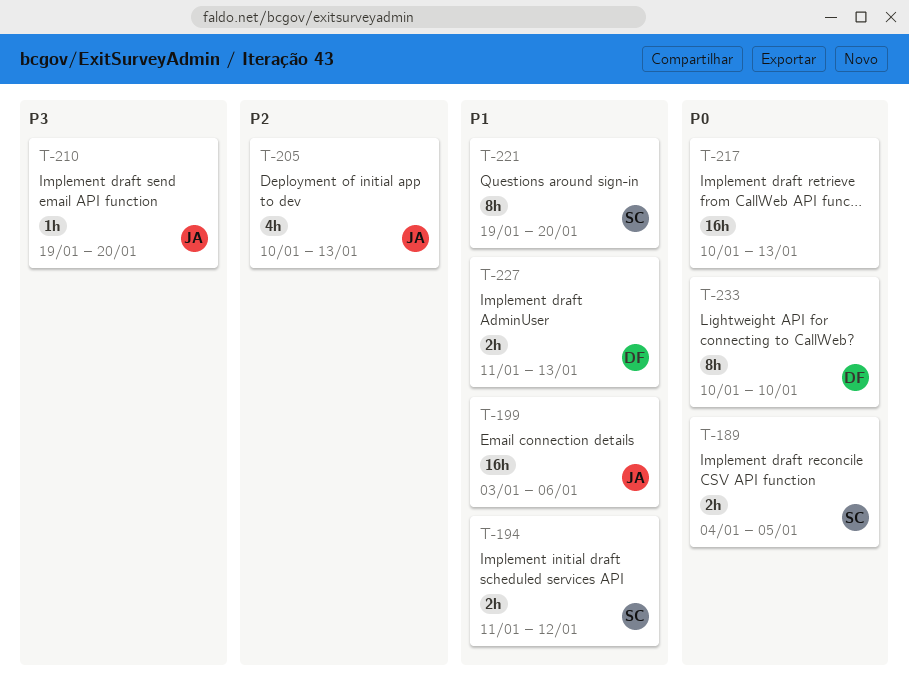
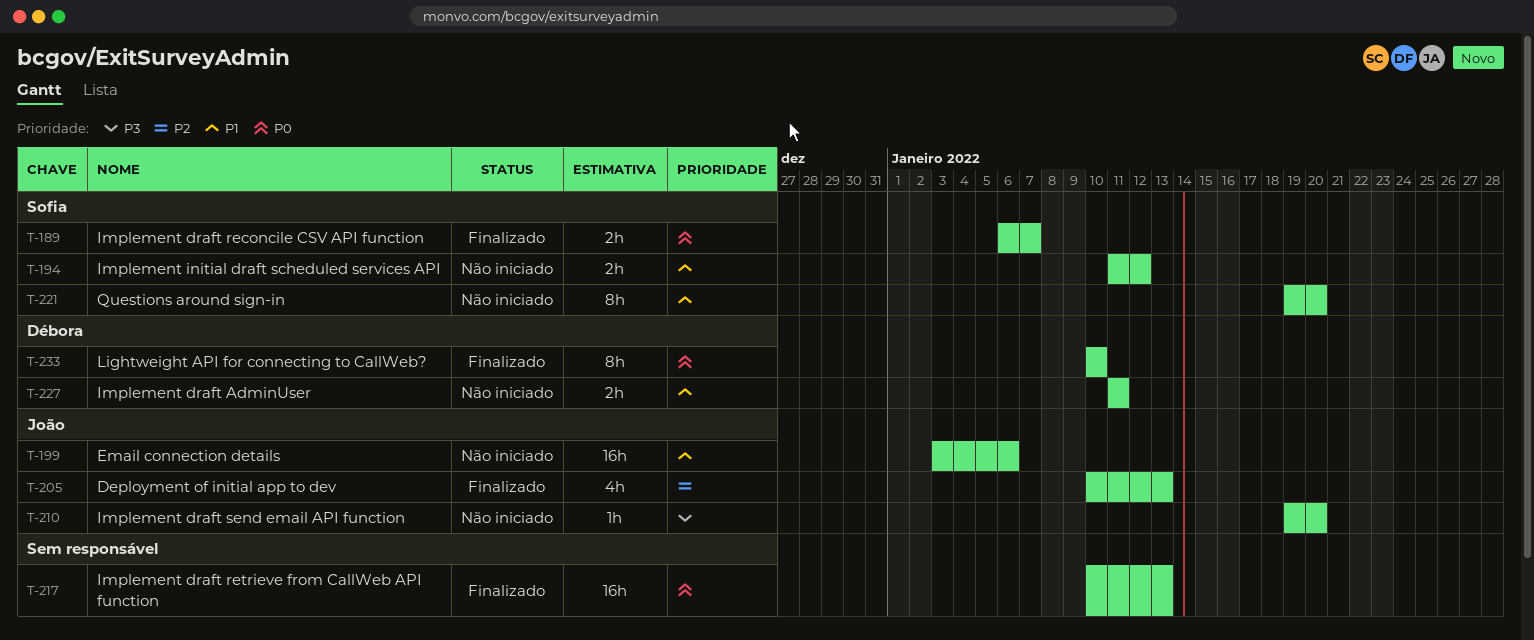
T-189, start: Jan 4 -> Jan 6
T-189, due: Jan 5 -> Jan 7
T-227, due: Jan 13 -> Jan 11

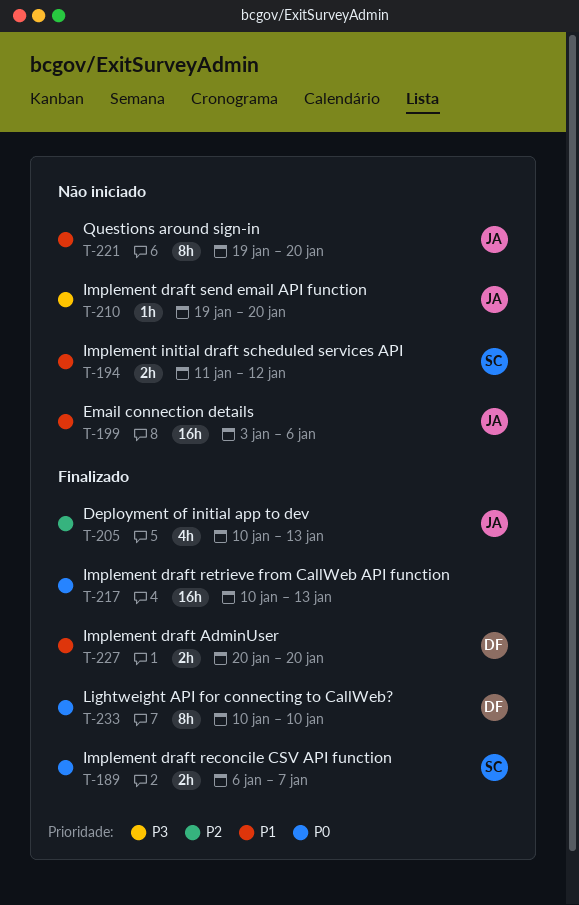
T-221, owner: Sofia -> João
T-227, status: Não iniciado -> Finalizado
T-227, start: Jan 11 -> Jan 20
T-227, due: Jan 11 -> Jan 20

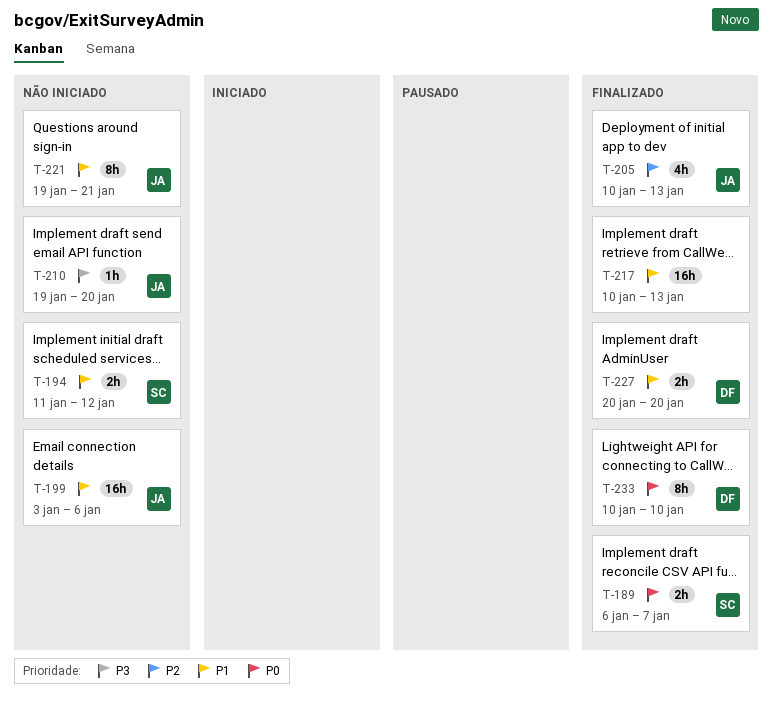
T-217, priority: P0 -> P1
T-221, due: Jan 20 -> Jan 21

